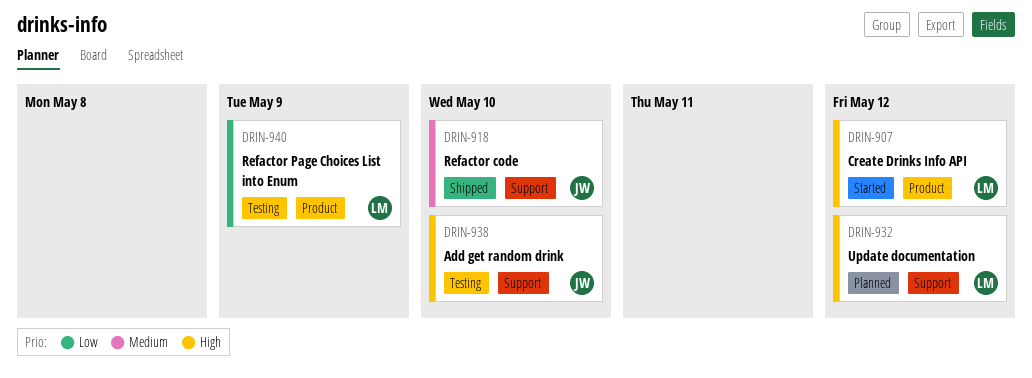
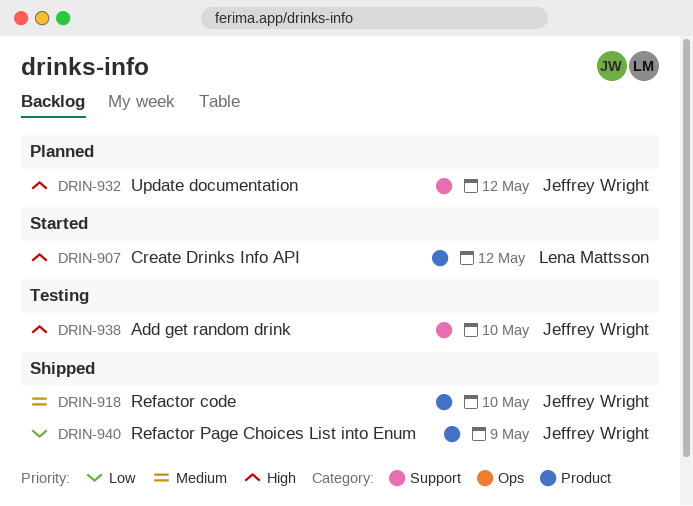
DRIN-918, label: Support -> Product
DRIN-932, owner: Lena Mattsson -> Jeffrey Wright
DRIN-940, status: Testing -> Shipped
DRIN-940, owner: Lena Mattsson -> Jeffrey Wright

